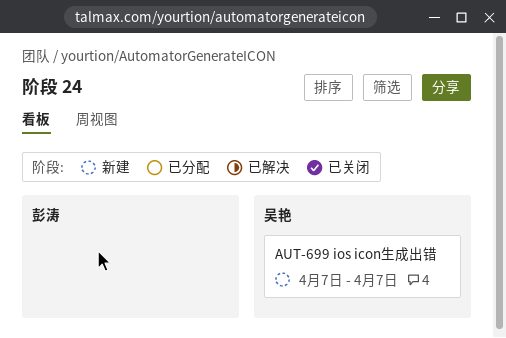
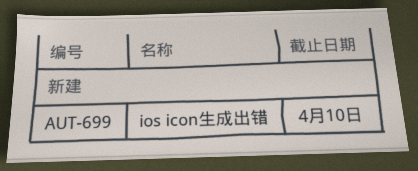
AUT-699, due: Apr 7 -> Apr 10

